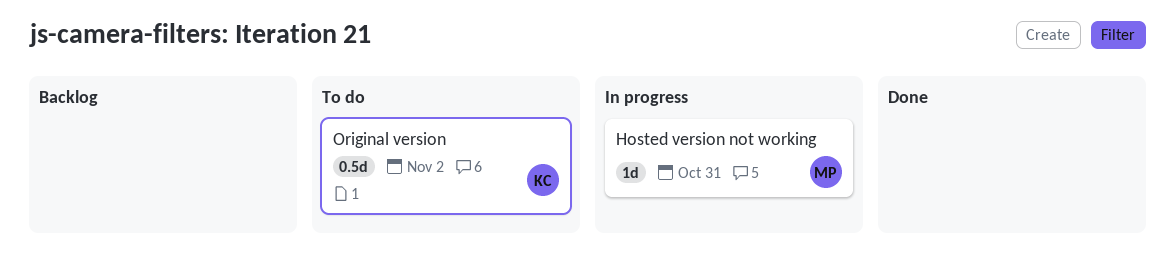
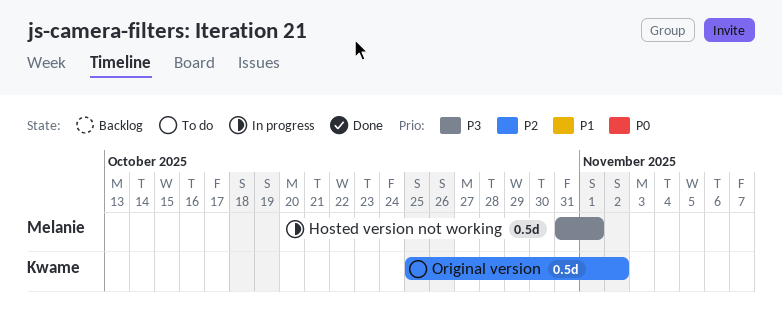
Hosted version not working, estimate: 1d -> 0.5d
Hosted version not working, due: Oct 31 -> Nov 1

